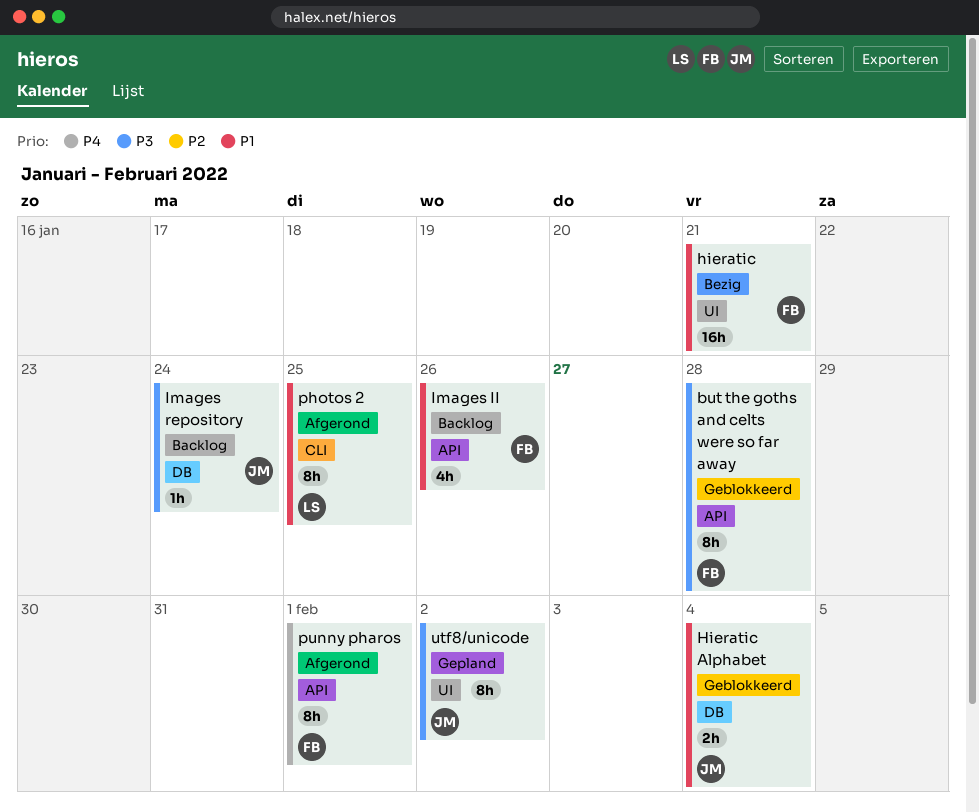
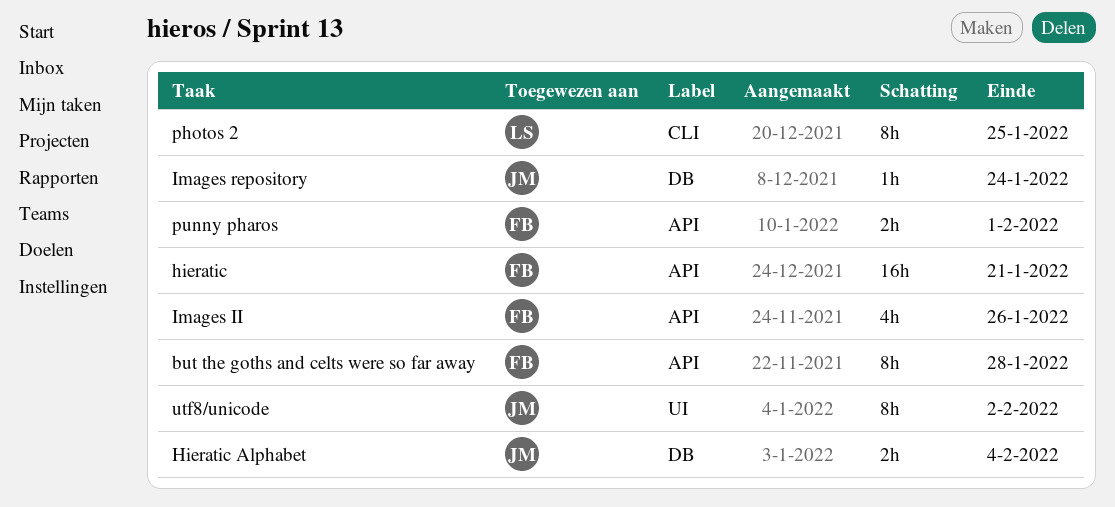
hieratic, label: UI -> API
punny pharos, estimate: 8h -> 2h

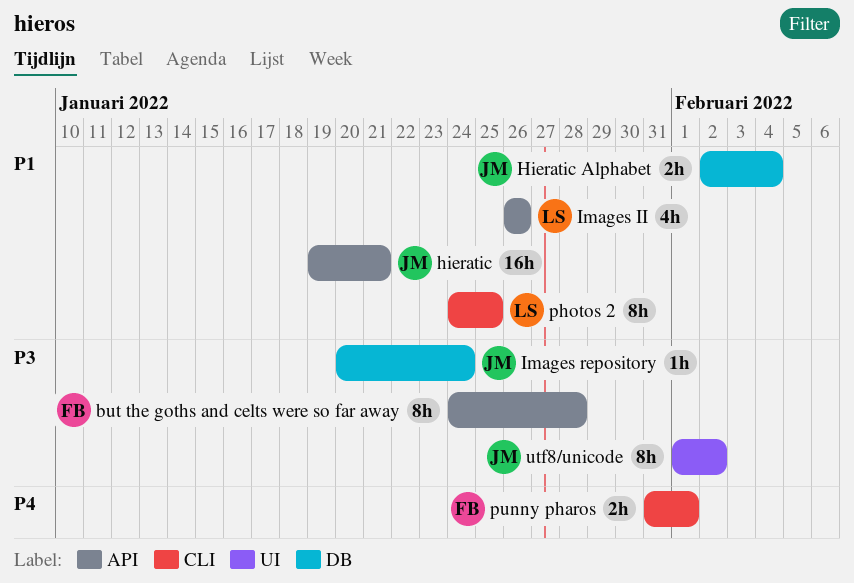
hieratic, owner: FB -> JM
Images II, owner: FB -> LS
punny pharos, label: API -> CLI

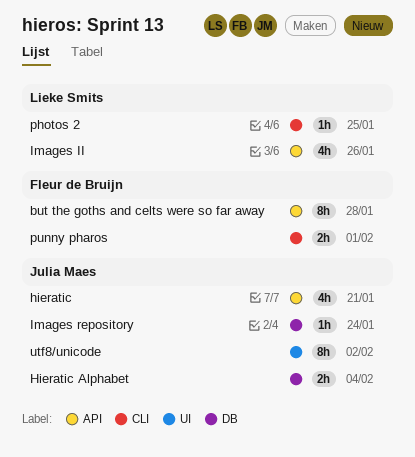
hieratic, estimate: 16h -> 4h
photos 2, estimate: 8h -> 1h

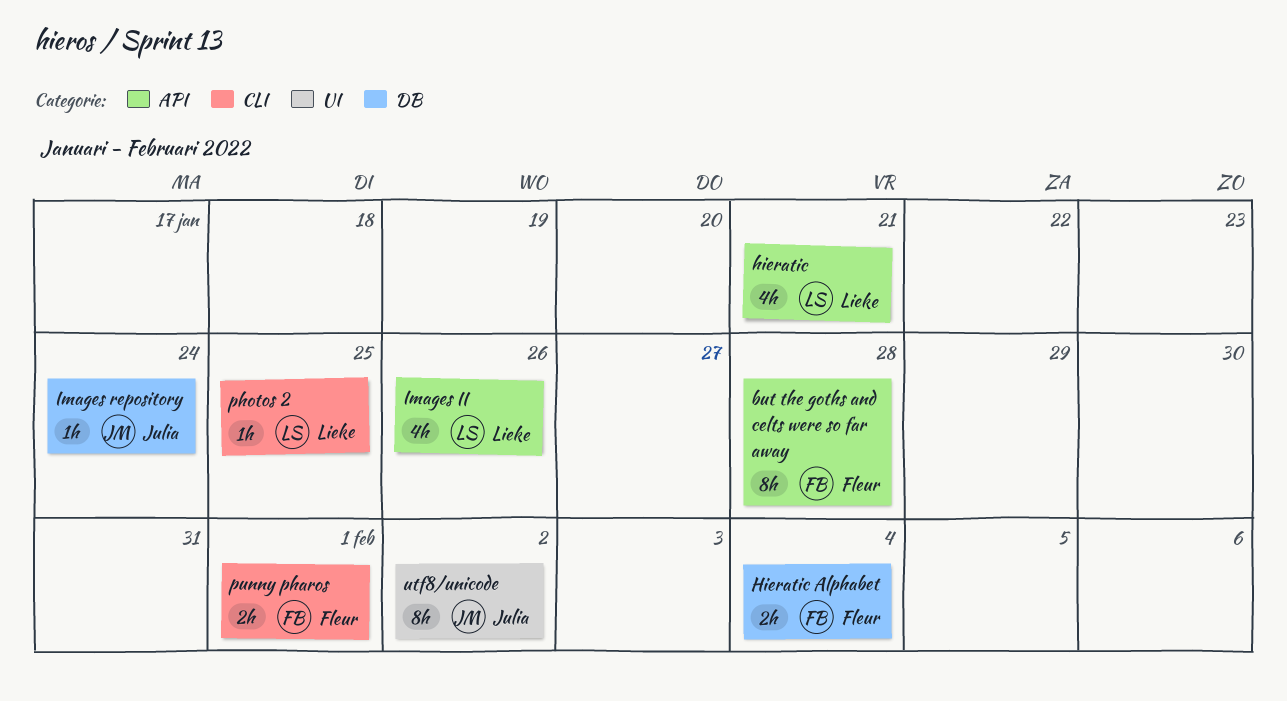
hieratic, owner: Julia Maes -> Lieke Smits
Hieratic Alphabet, owner: Julia Maes -> Fleur de Bruijn

